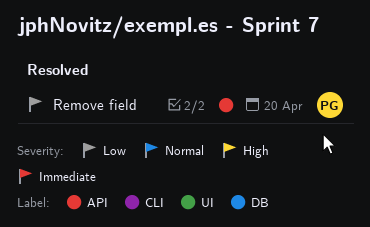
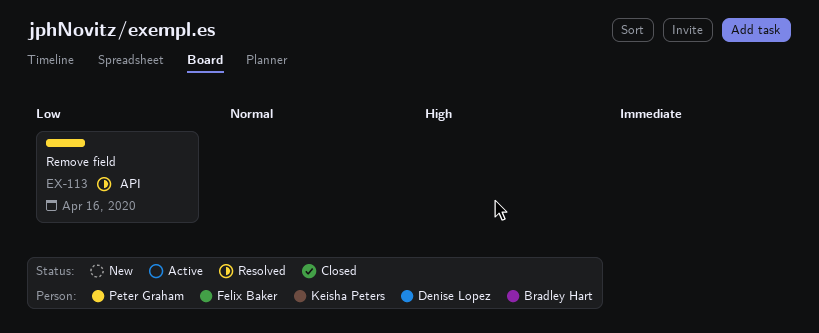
Remove field, due: Apr 20 -> Apr 16

